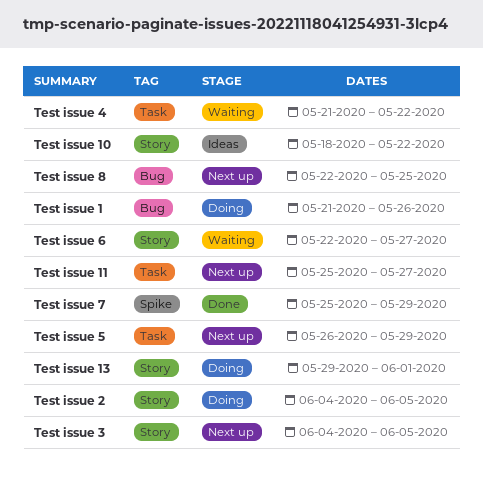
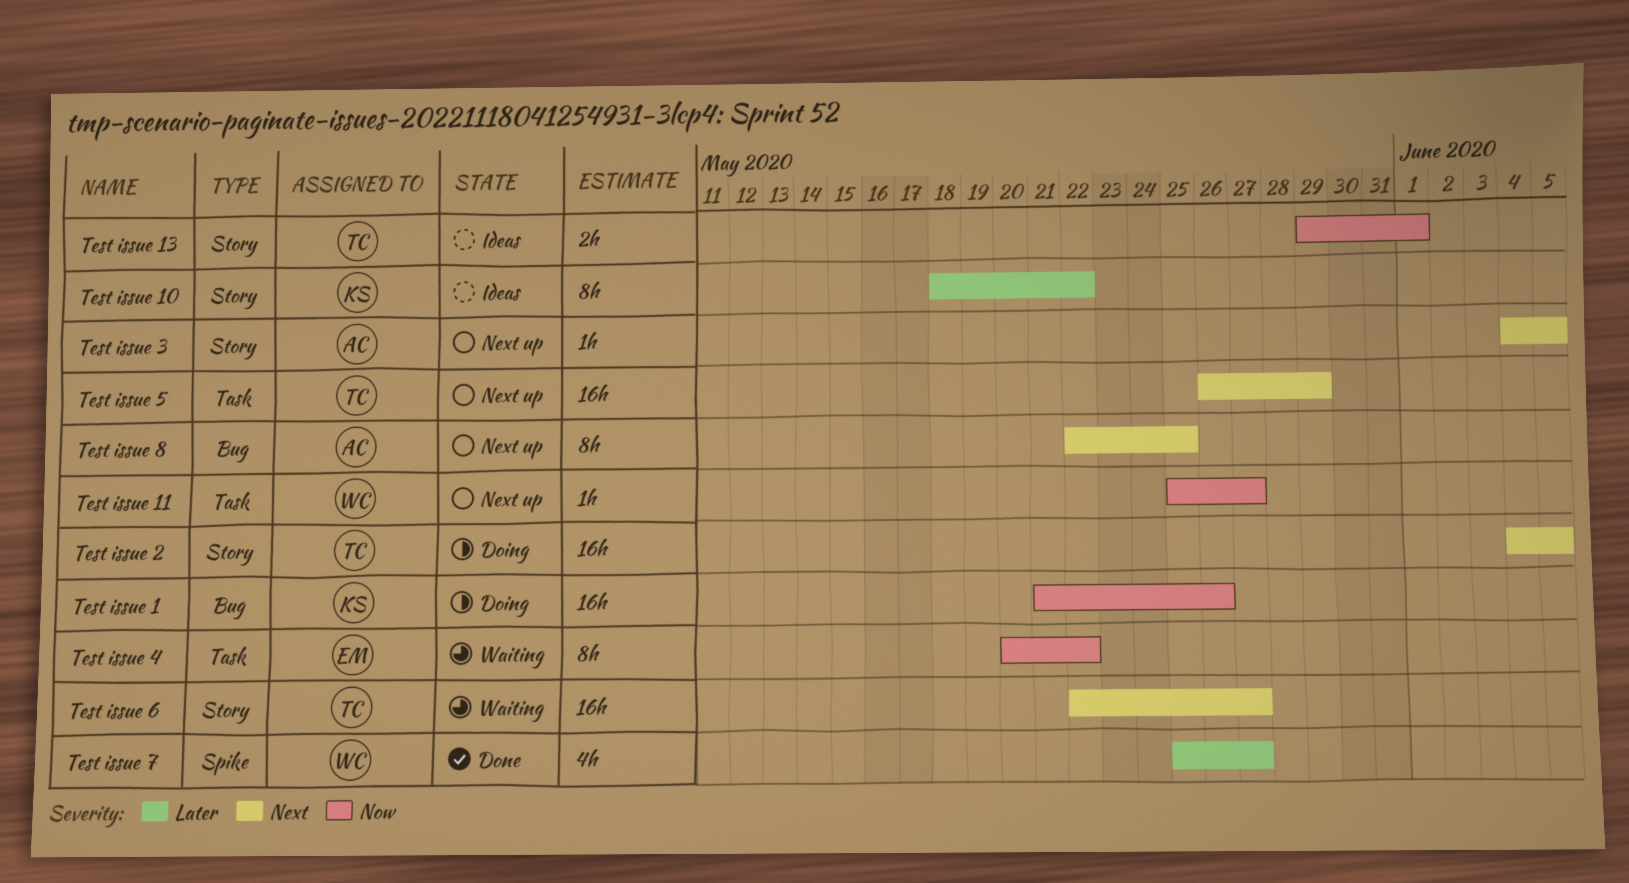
Test issue 13, status: Doing -> Ideas
Test issue 4, start: May 21 -> May 20
Test issue 7, due: May 29 -> May 27

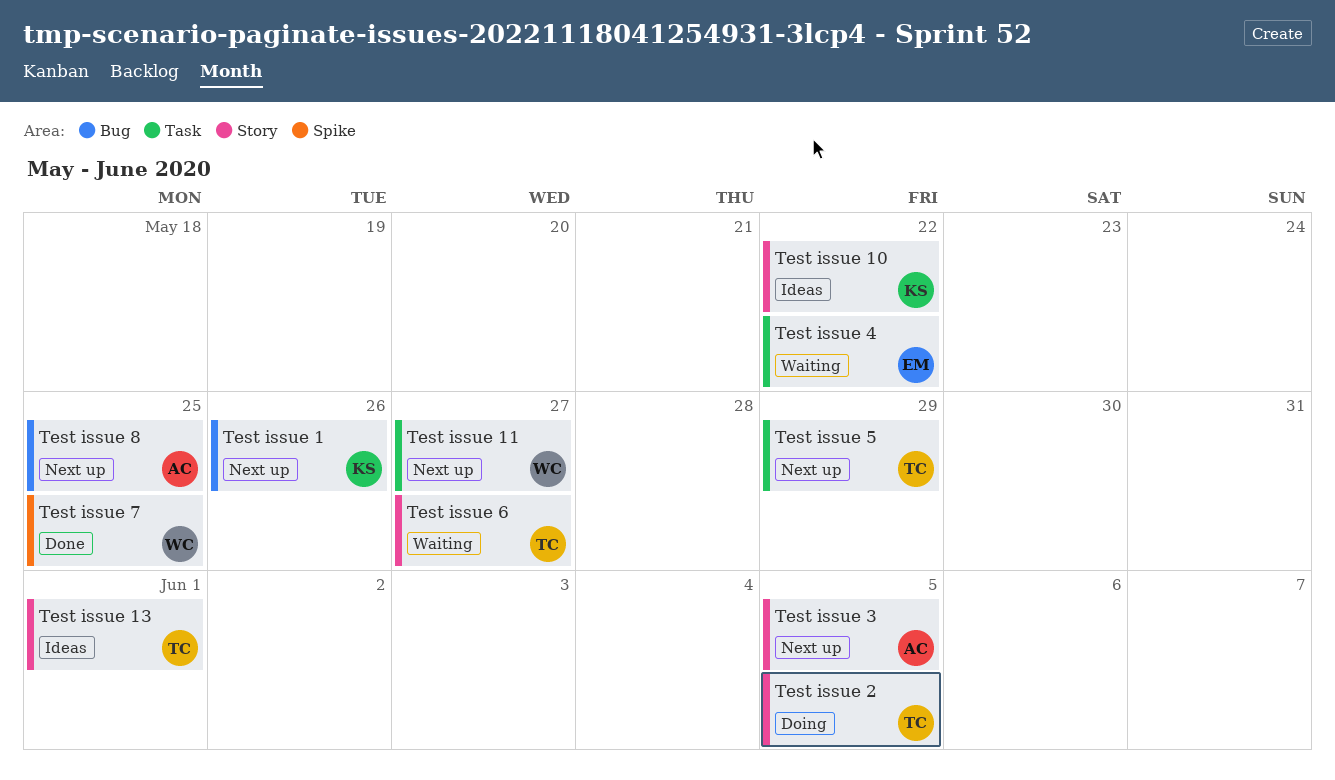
Test issue 1, status: Doing -> Next up
Test issue 7, due: May 27 -> May 25

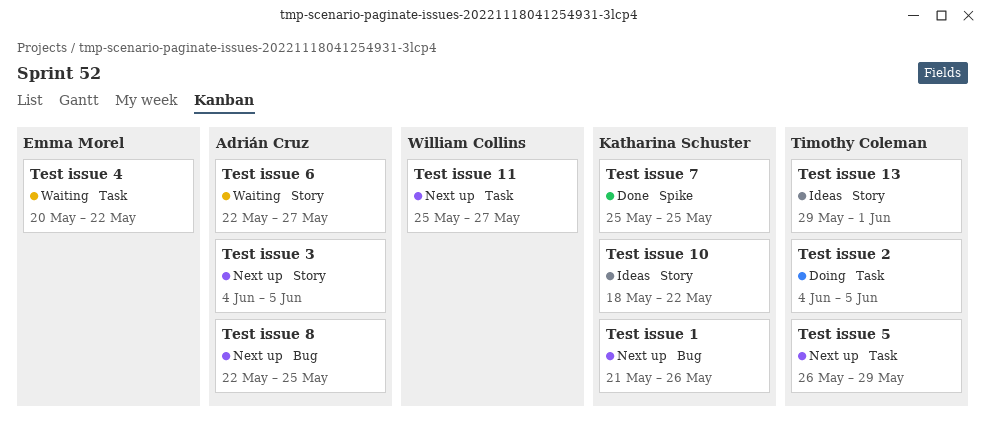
Test issue 2, label: Story -> Task
Test issue 6, owner: Timothy Coleman -> Adrián Cruz
Test issue 7, owner: William Collins -> Katharina Schuster

